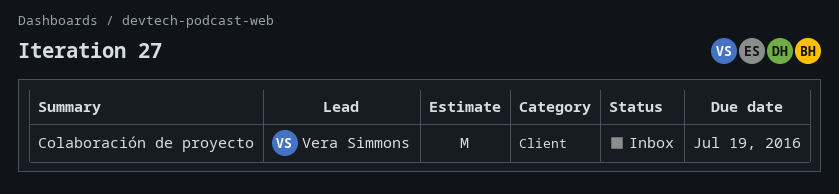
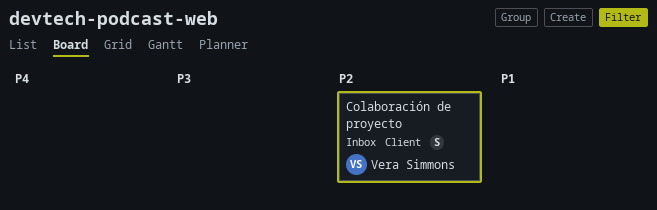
Colaboración de proyecto, estimate: M -> S

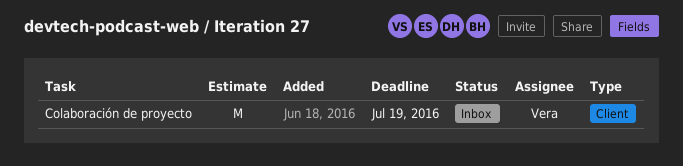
Colaboración de proyecto, estimate: S -> M

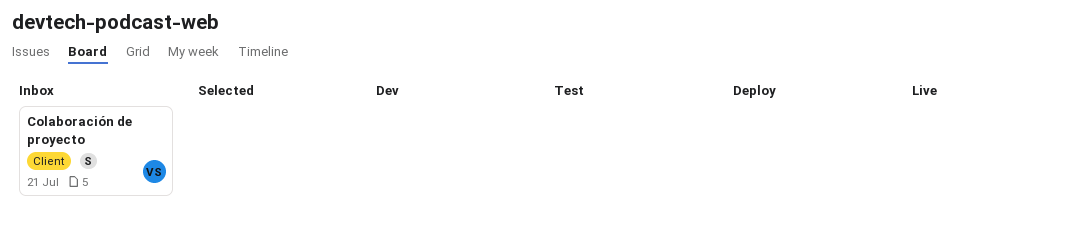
Colaboración de proyecto, estimate: M -> S
Colaboración de proyecto, due: Jul 19 -> Jul 21

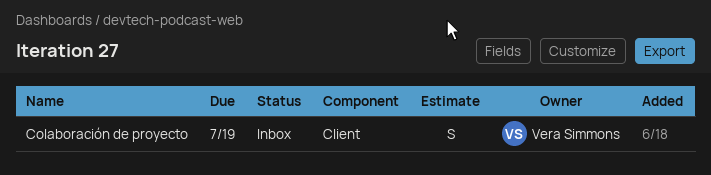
Colaboración de proyecto, due: Jul 21 -> Jul 19

